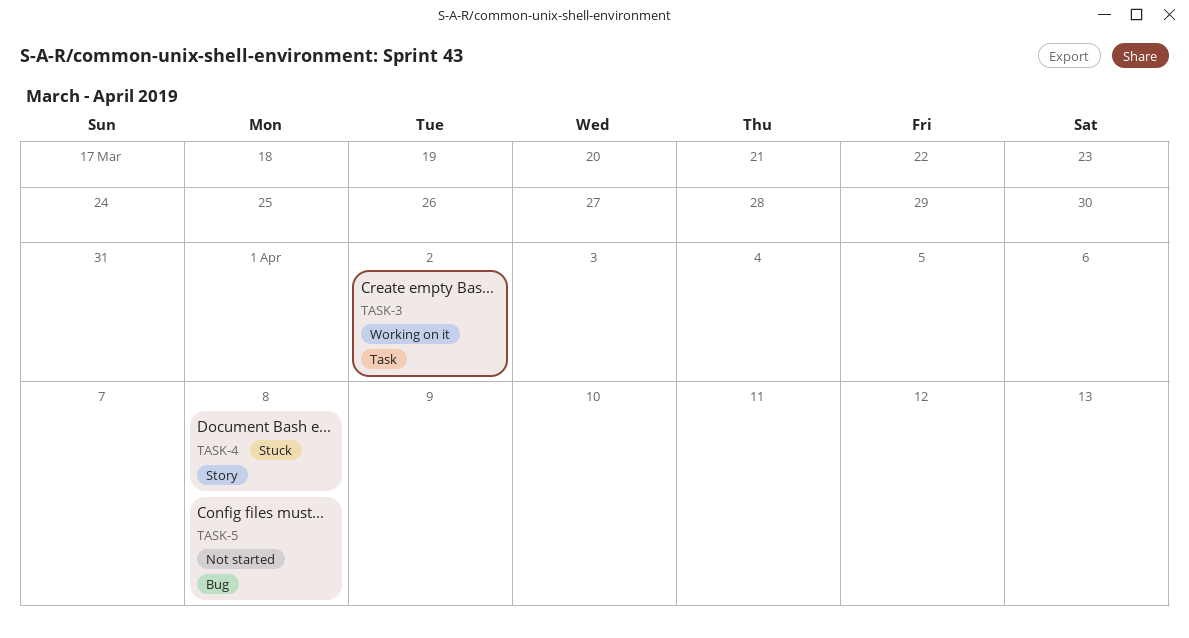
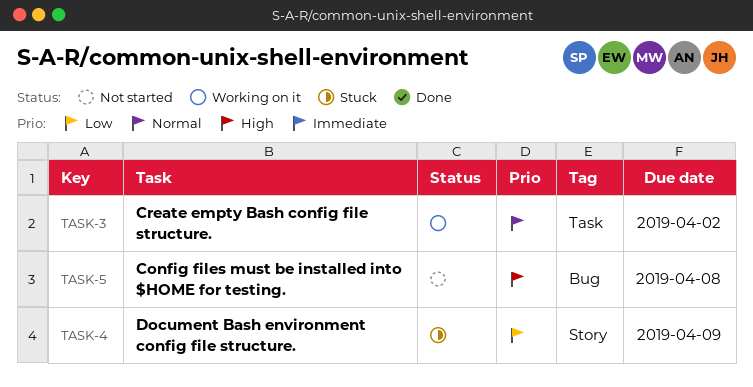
TASK-4, due: Apr 8 -> Apr 9

